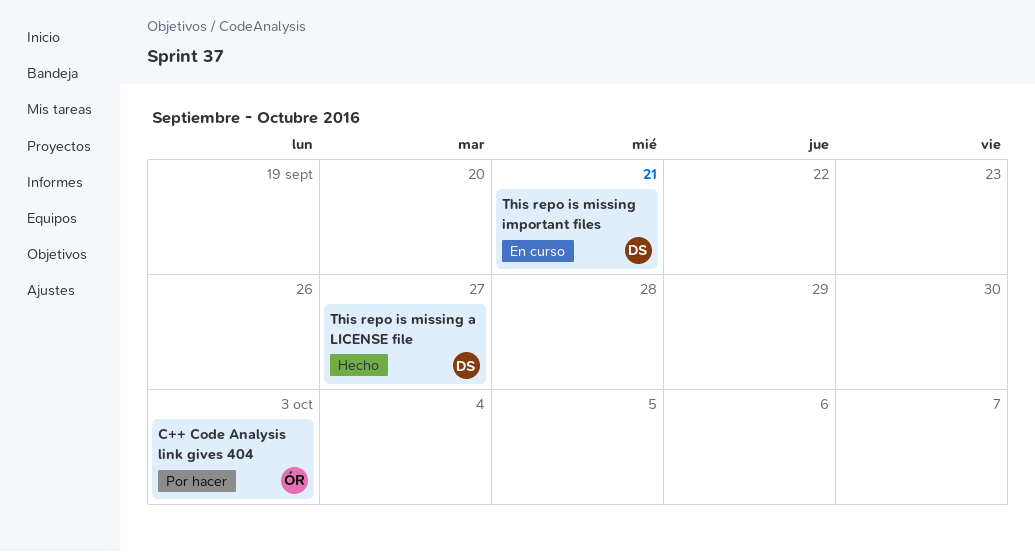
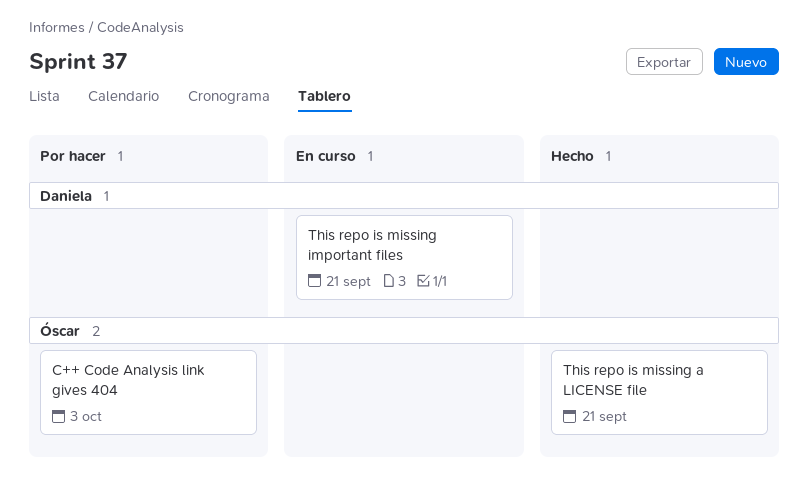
This repo is missing a LICENSE file, owner: Daniela -> Óscar
This repo is missing a LICENSE file, due: Sep 27 -> Sep 21

